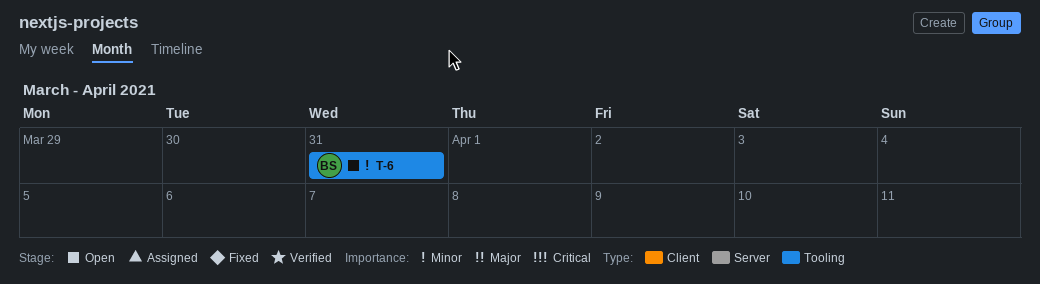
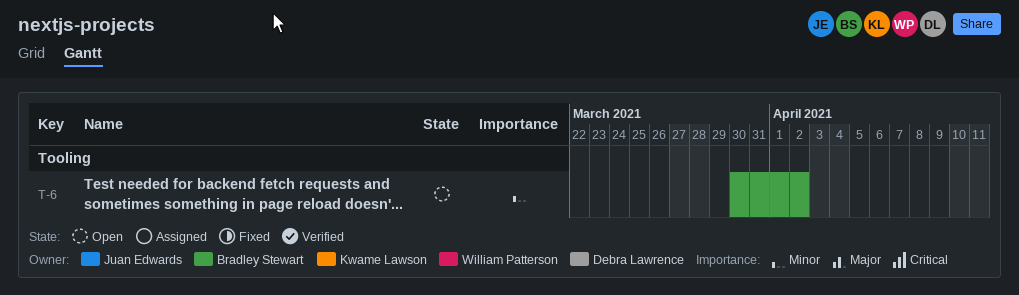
T-6, start: Mar 31 -> Mar 30
T-6, due: Mar 31 -> Apr 2

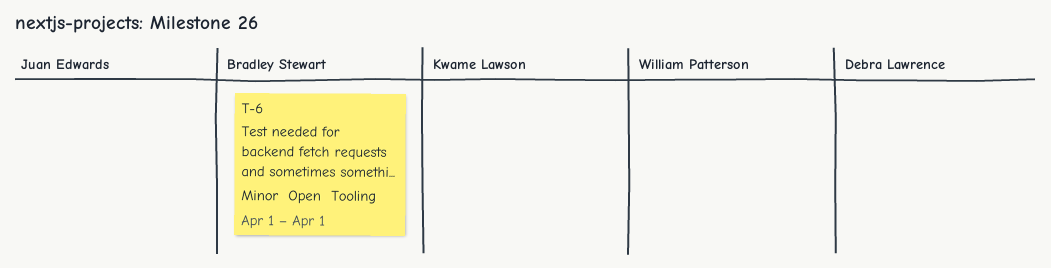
T-6, start: Mar 30 -> Apr 1
T-6, due: Apr 2 -> Apr 1

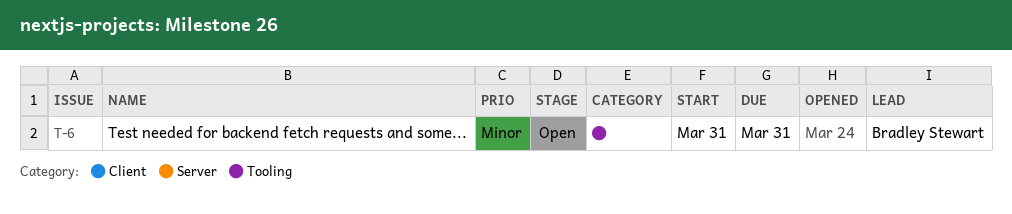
T-6, start: Apr 1 -> Mar 31
T-6, due: Apr 1 -> Mar 31

